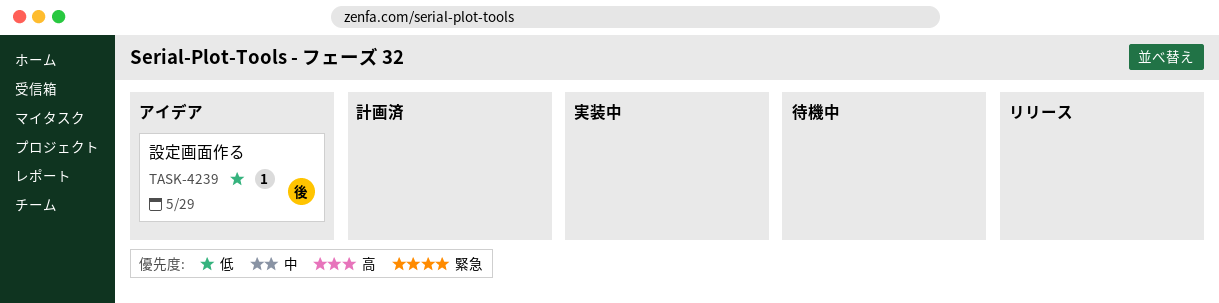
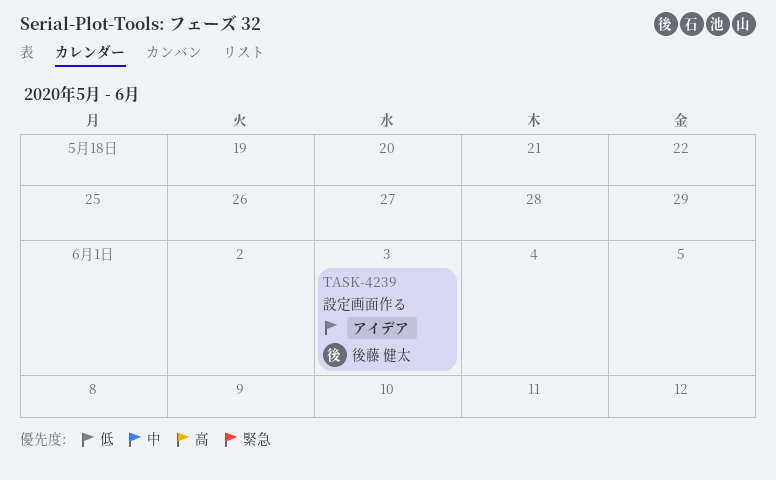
TASK-4239, due: May 29 -> Jun 3

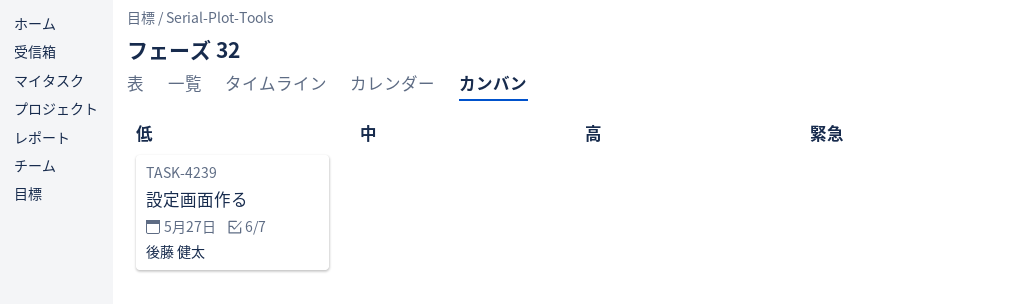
TASK-4239, due: Jun 3 -> May 27

